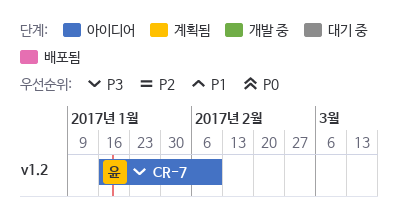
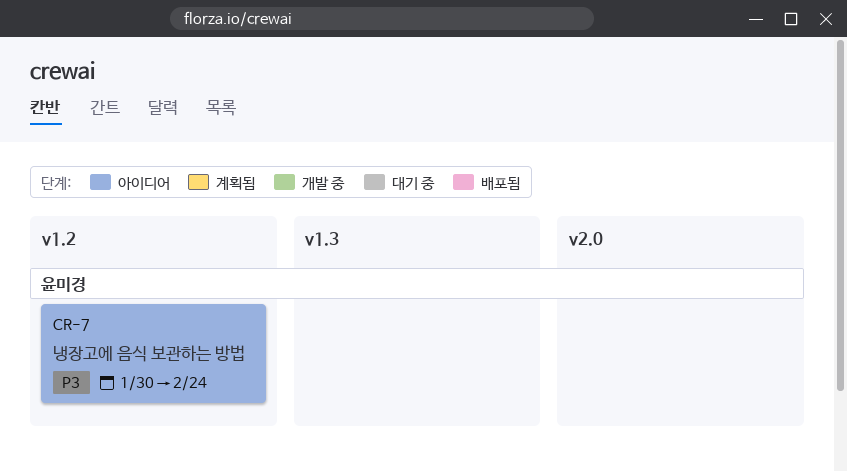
CR-7, start: Jan 16 -> Jan 30
CR-7, due: Feb 10 -> Feb 24

